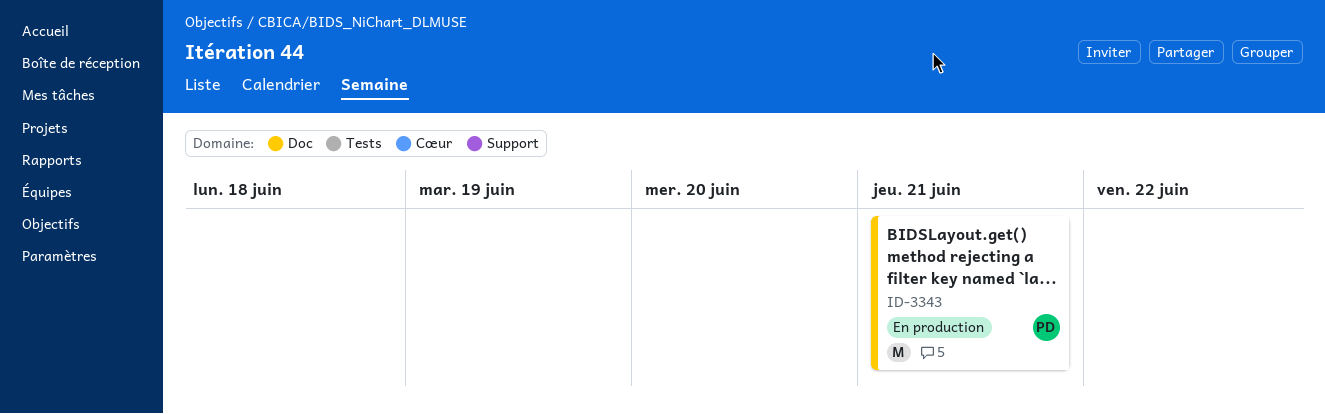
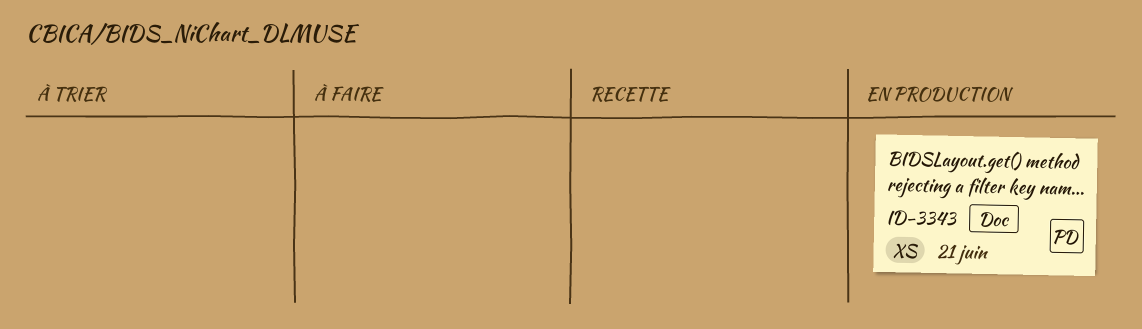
ID-3343, estimate: M -> XS

